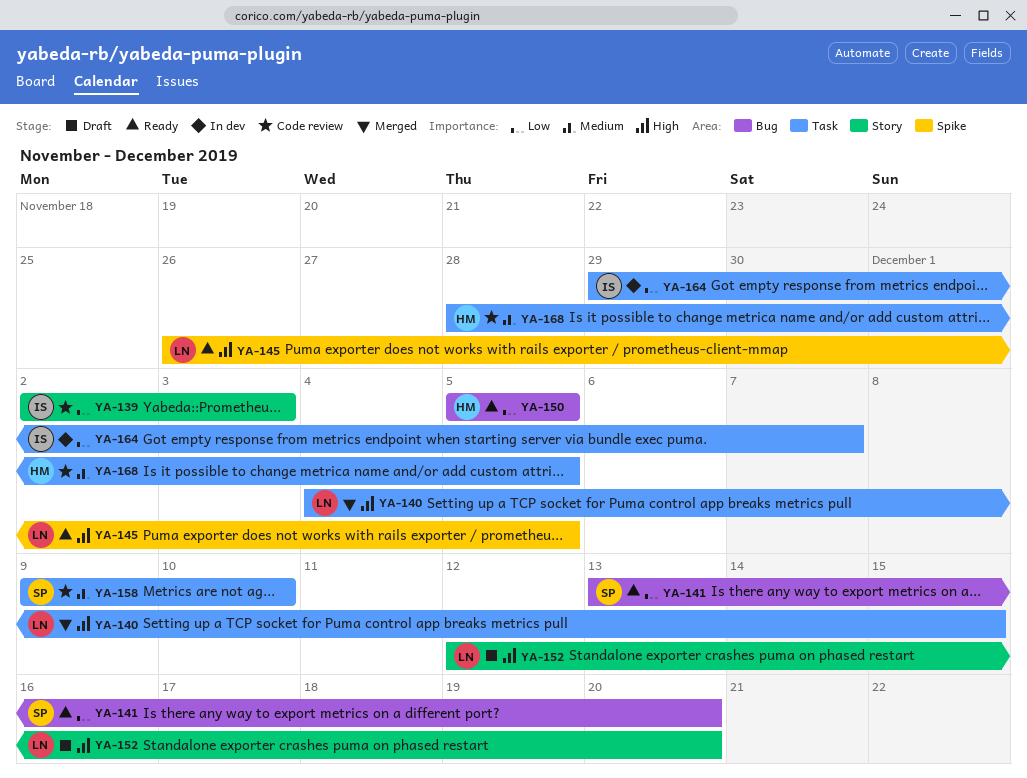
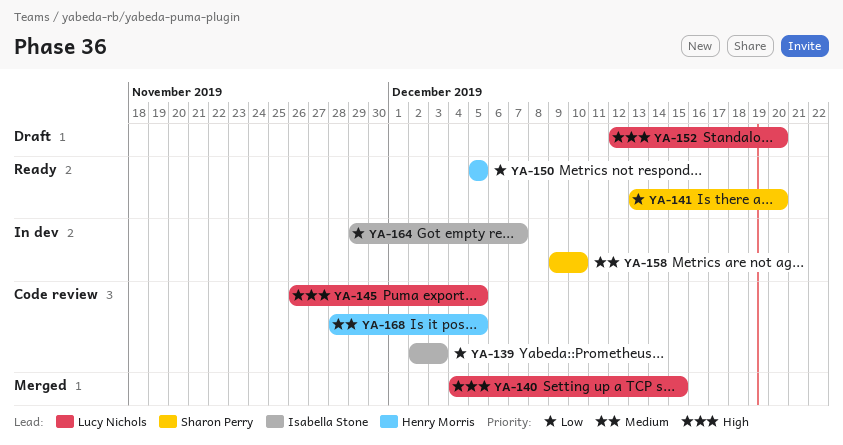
YA-145, status: Ready -> Code review
YA-158, status: Code review -> In dev

